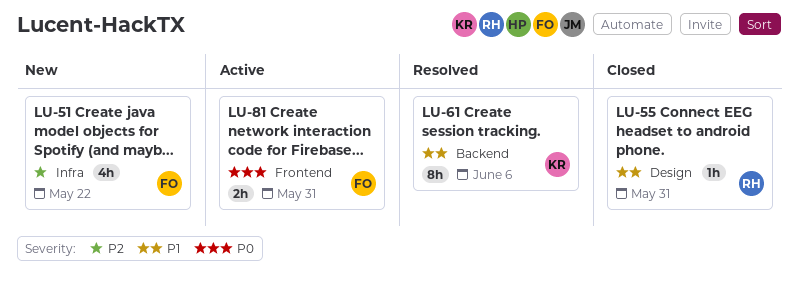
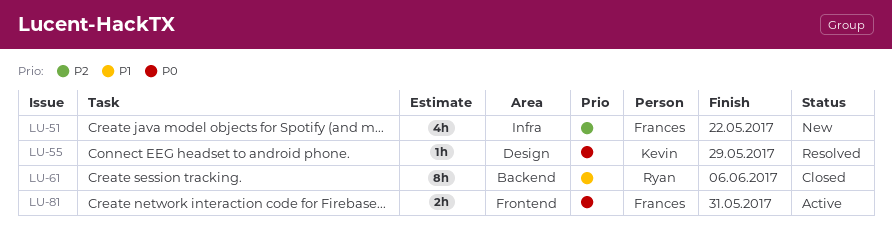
LU-55, status: Closed -> Resolved
LU-55, owner: Ryan -> Kevin
LU-55, priority: P1 -> P0
LU-55, due: May 31 -> May 29
LU-61, status: Resolved -> Closed
LU-61, owner: Kevin -> Ryan

